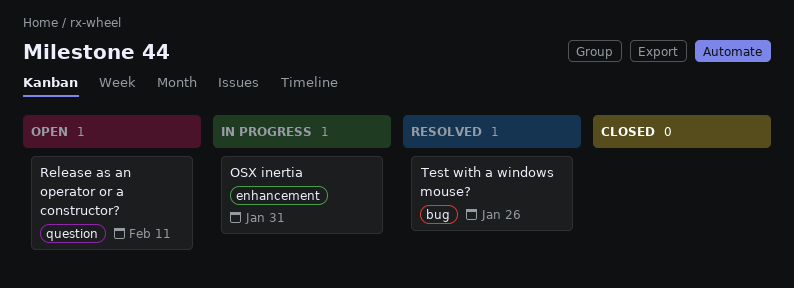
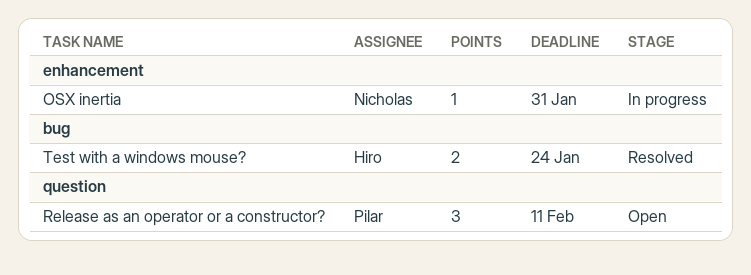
Test with a windows mouse?, due: Jan 26 -> Jan 24

